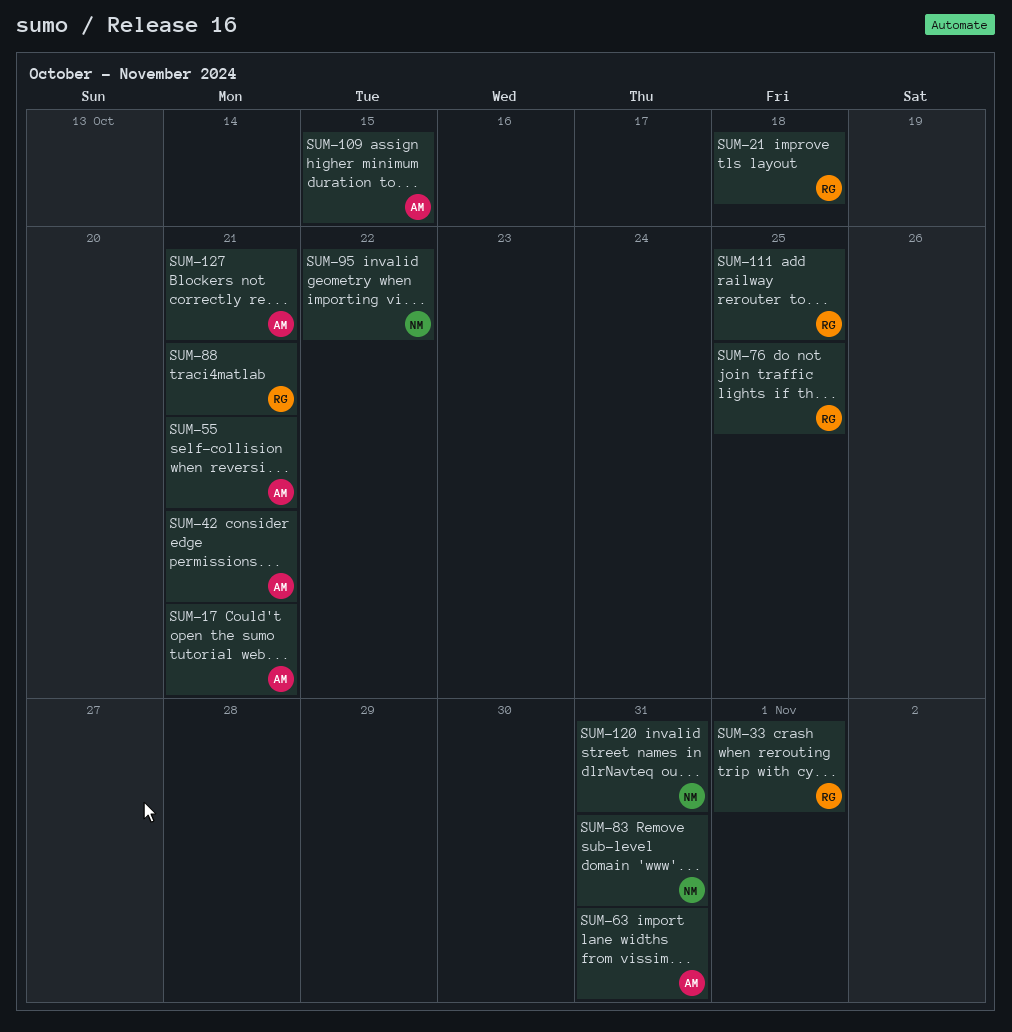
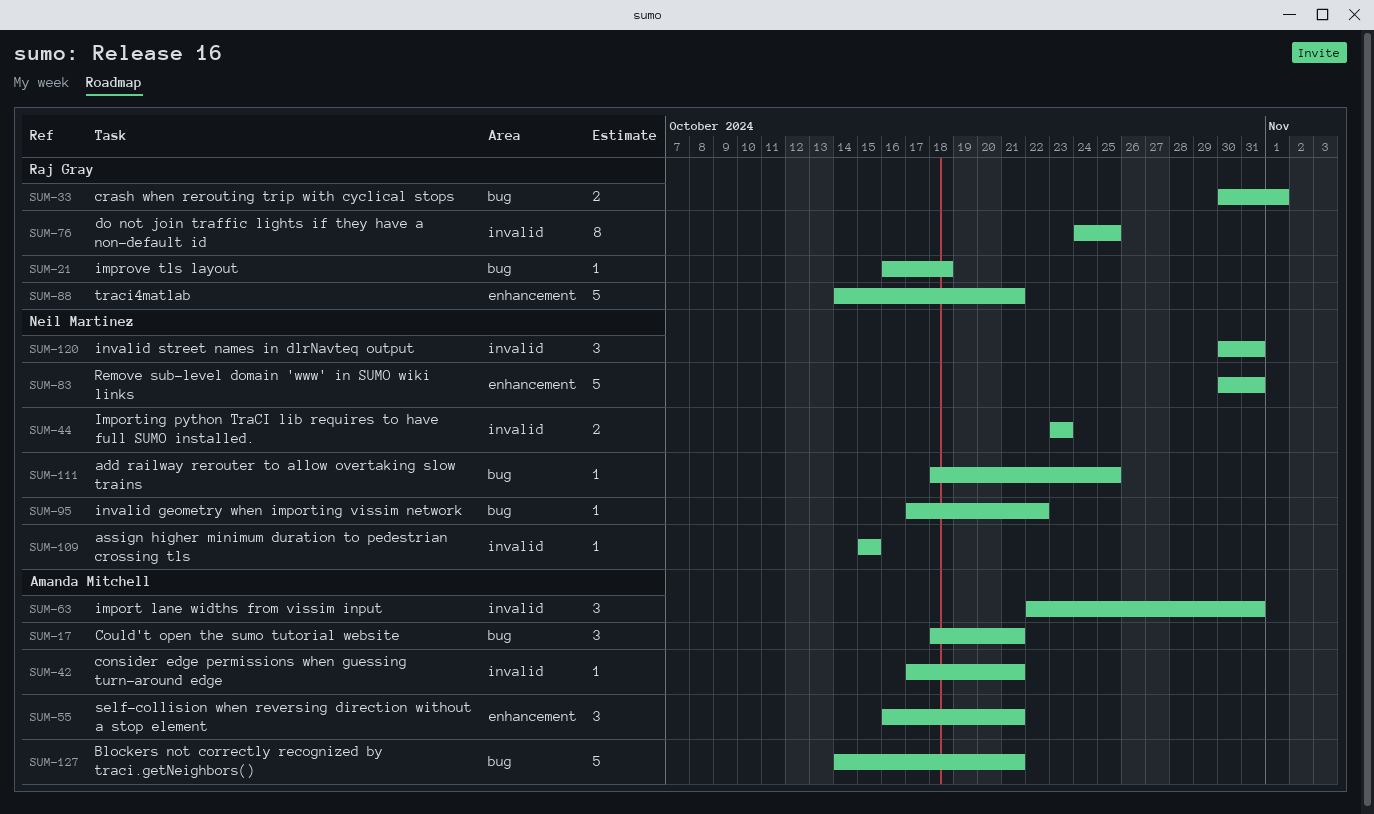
SUM-44: none -> present
SUM-109, owner: Amanda Mitchell -> Neil Martinez
SUM-111, owner: Raj Gray -> Neil Martinez

